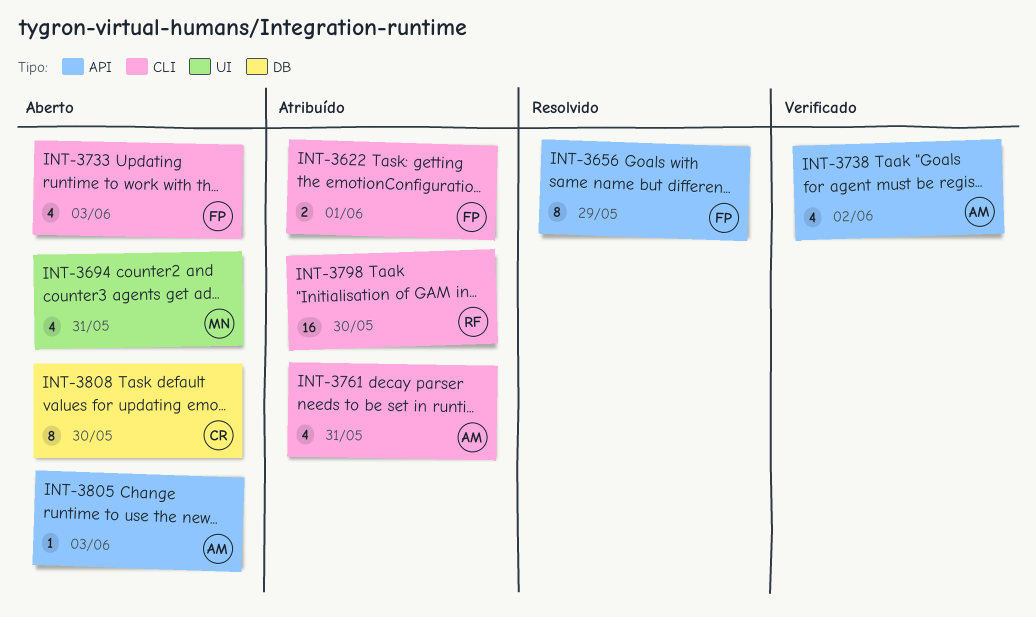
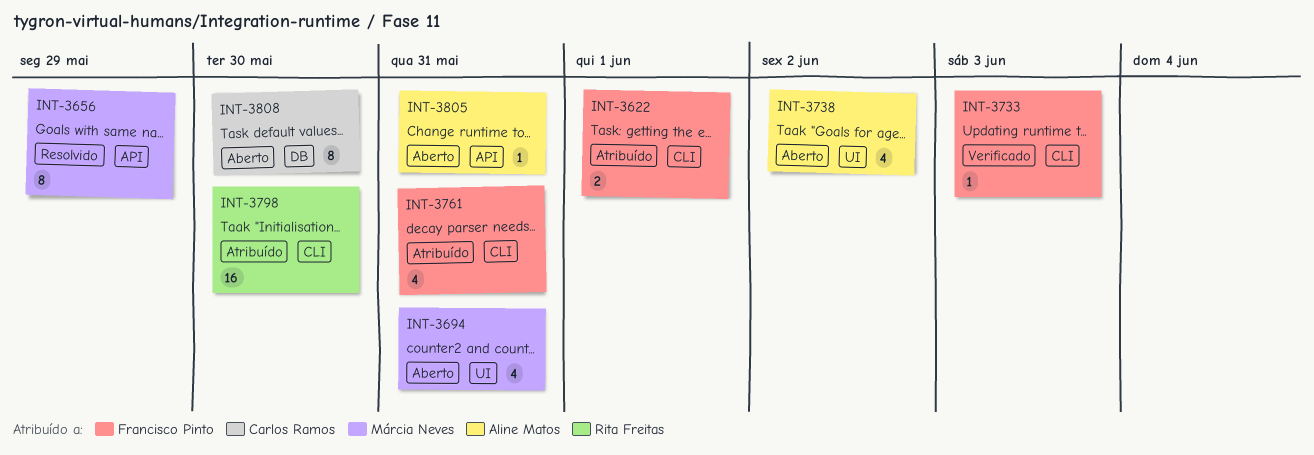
INT-3656, owner: Francisco Pinto -> Márcia Neves
INT-3733, status: Aberto -> Verificado
INT-3733, estimate: 4 -> 1
INT-3738, status: Verificado -> Aberto
INT-3738, label: API -> UI
INT-3761, owner: Aline Matos -> Francisco Pinto
INT-3805, due: Jun 3 -> May 31

